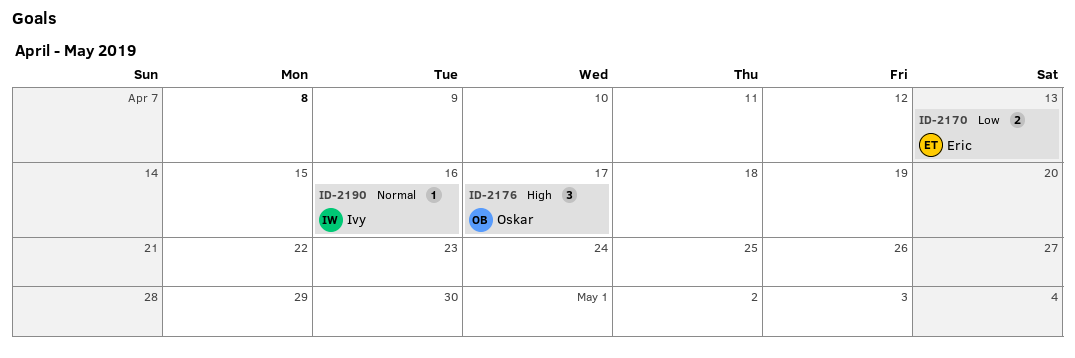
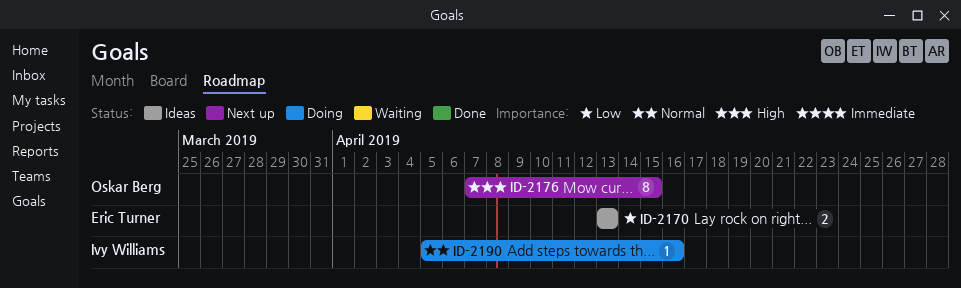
ID-2176, estimate: 3 -> 8
ID-2176, due: Apr 17 -> Apr 15

